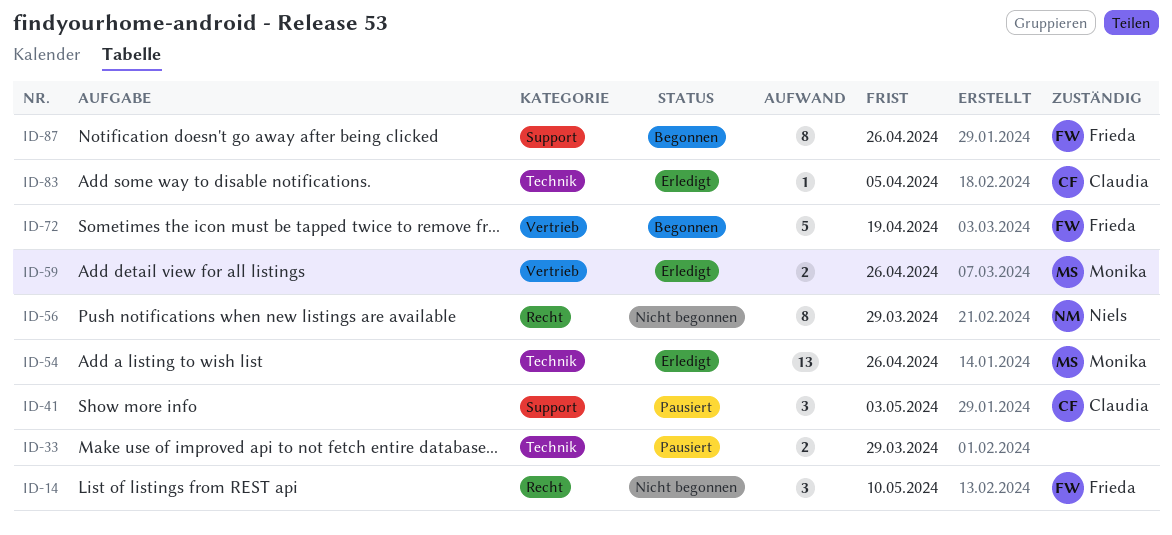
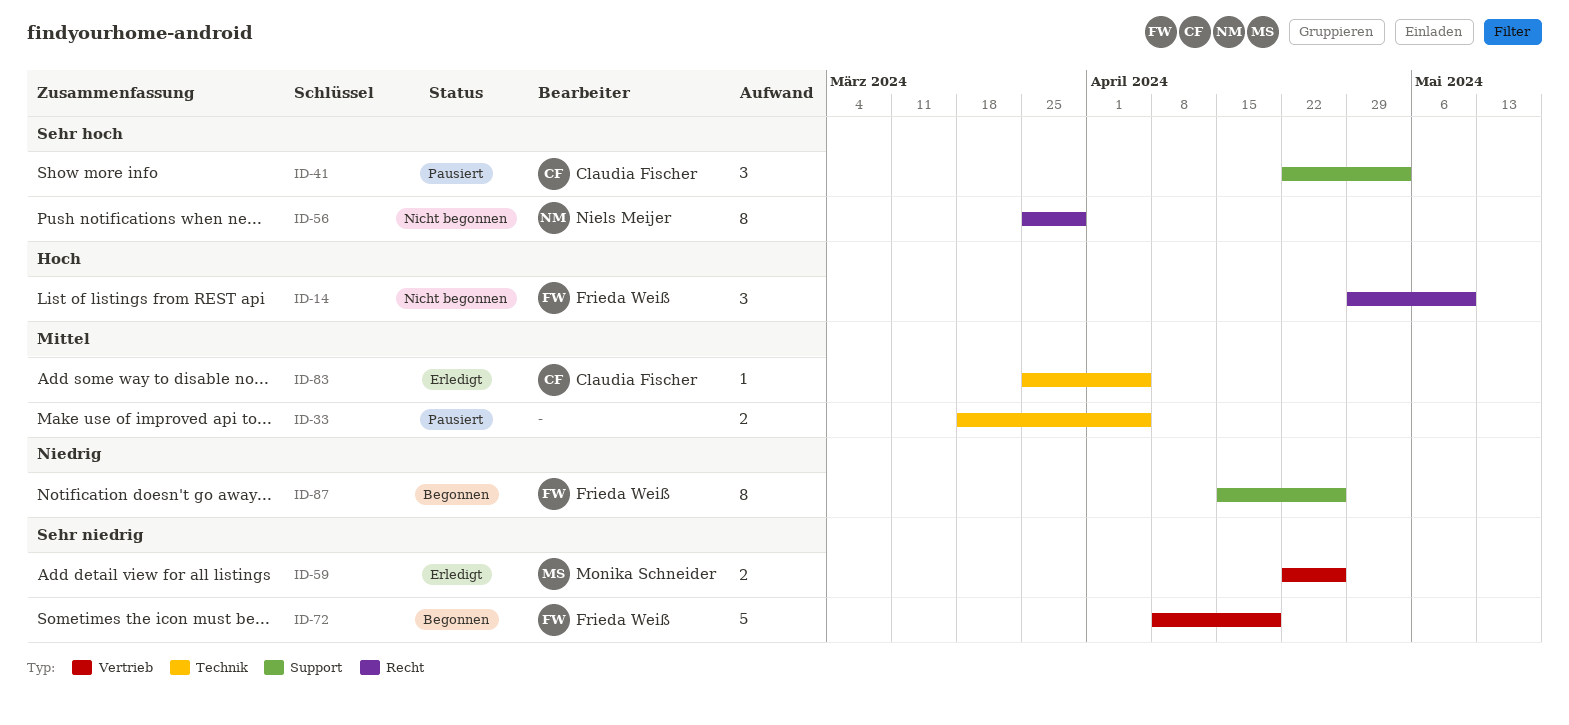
ID-33, due: Mar 29 -> Apr 5
ID-54: present -> none

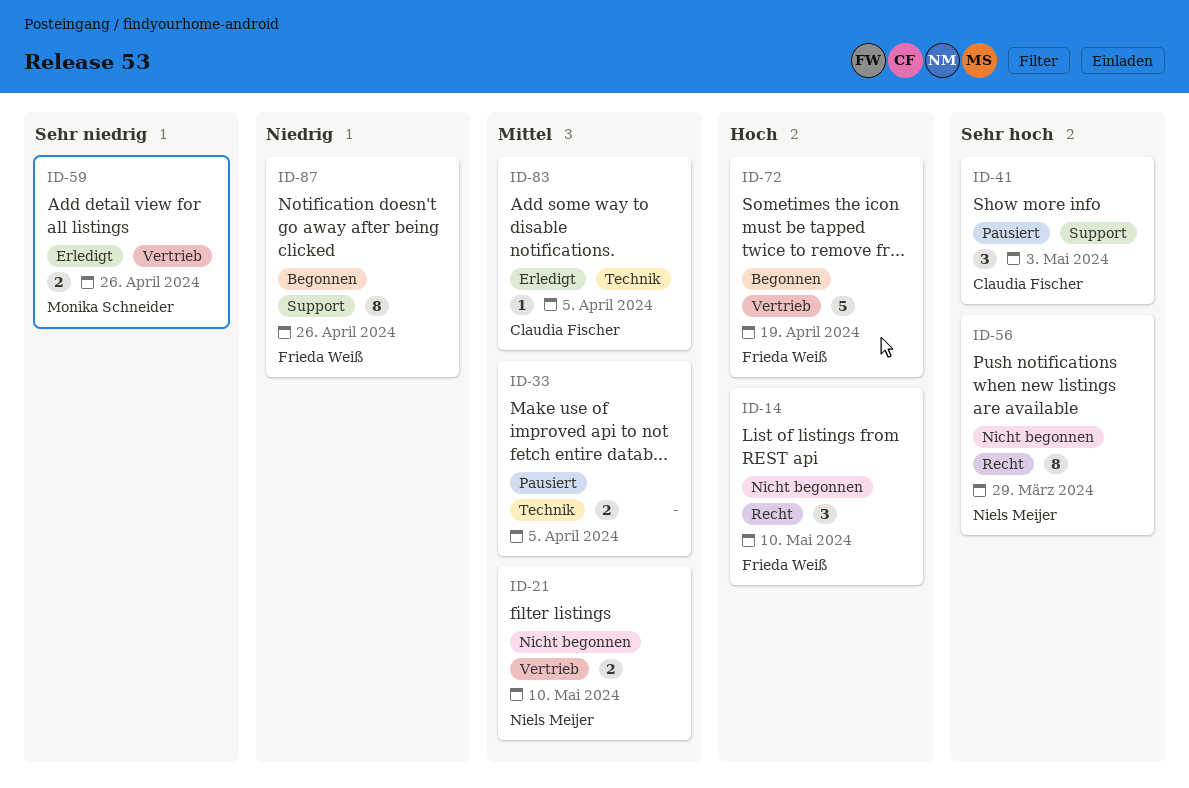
ID-21: none -> present
ID-72, priority: Sehr niedrig -> Hoch

